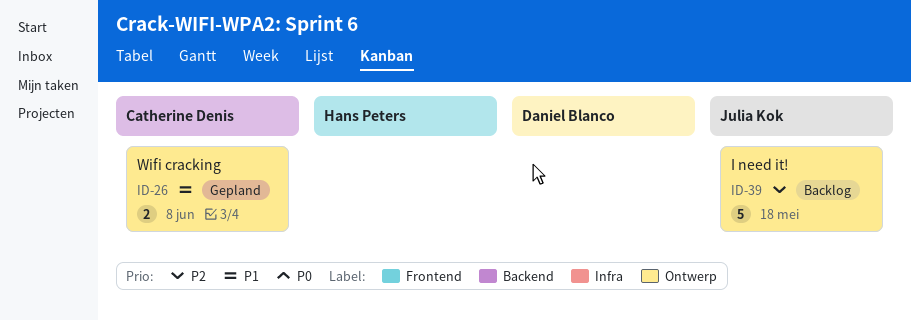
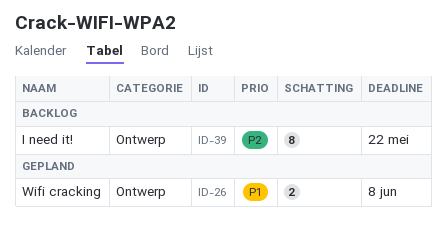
ID-39, estimate: 5 -> 8
ID-39, due: May 18 -> May 22

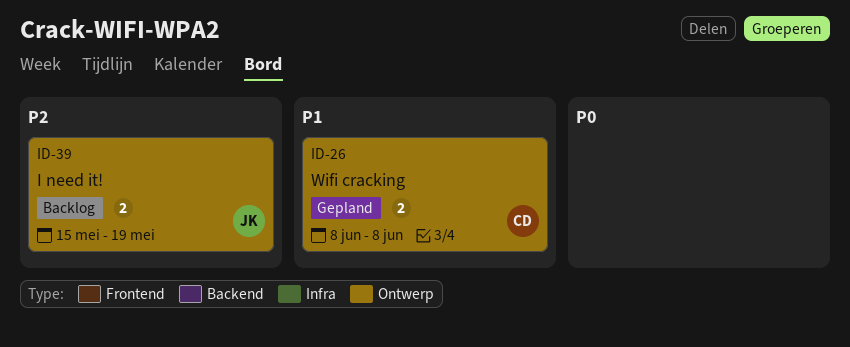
ID-39, estimate: 8 -> 2
ID-39, due: May 22 -> May 19

